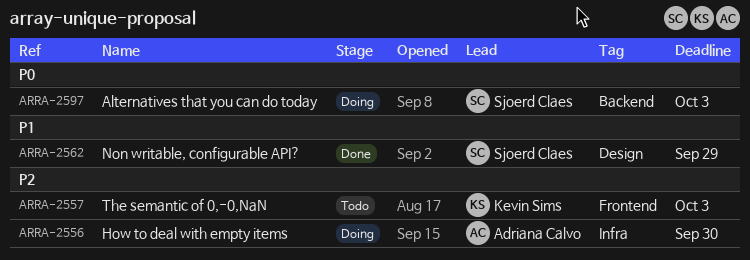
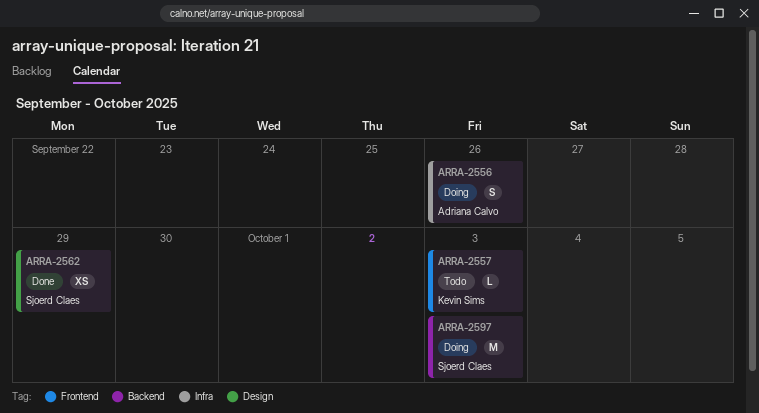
ARRA-2556, due: Sep 30 -> Sep 26

